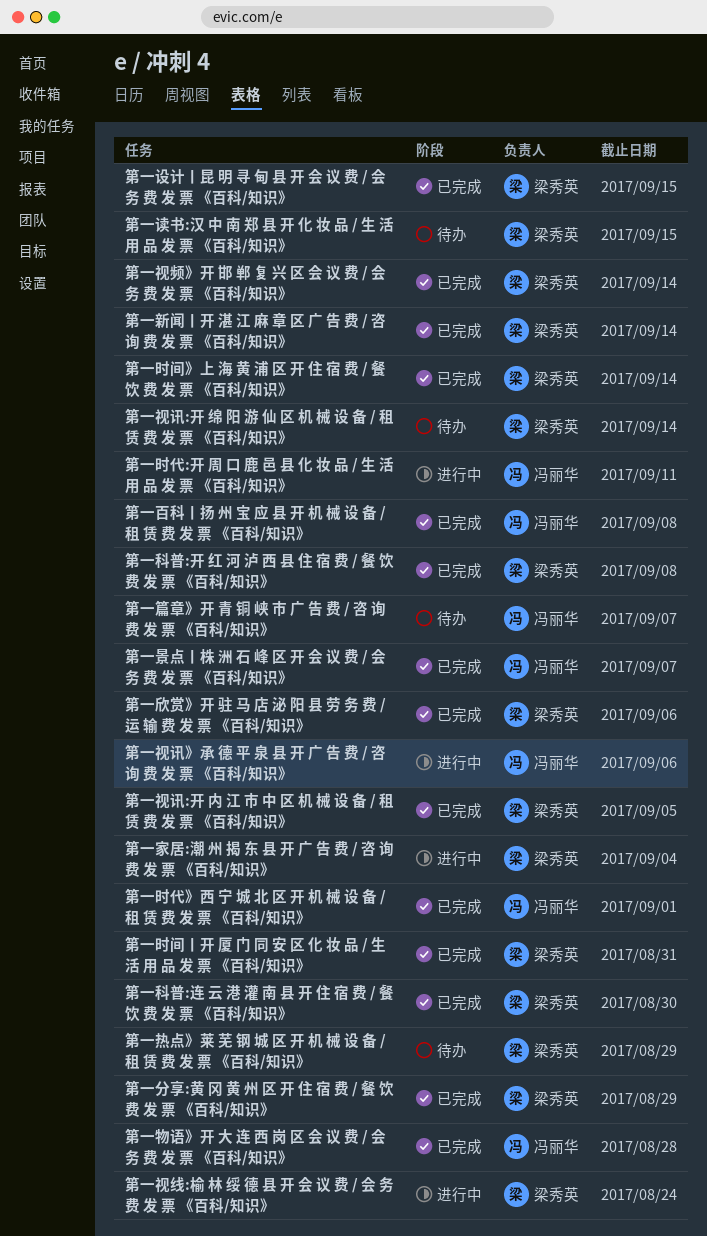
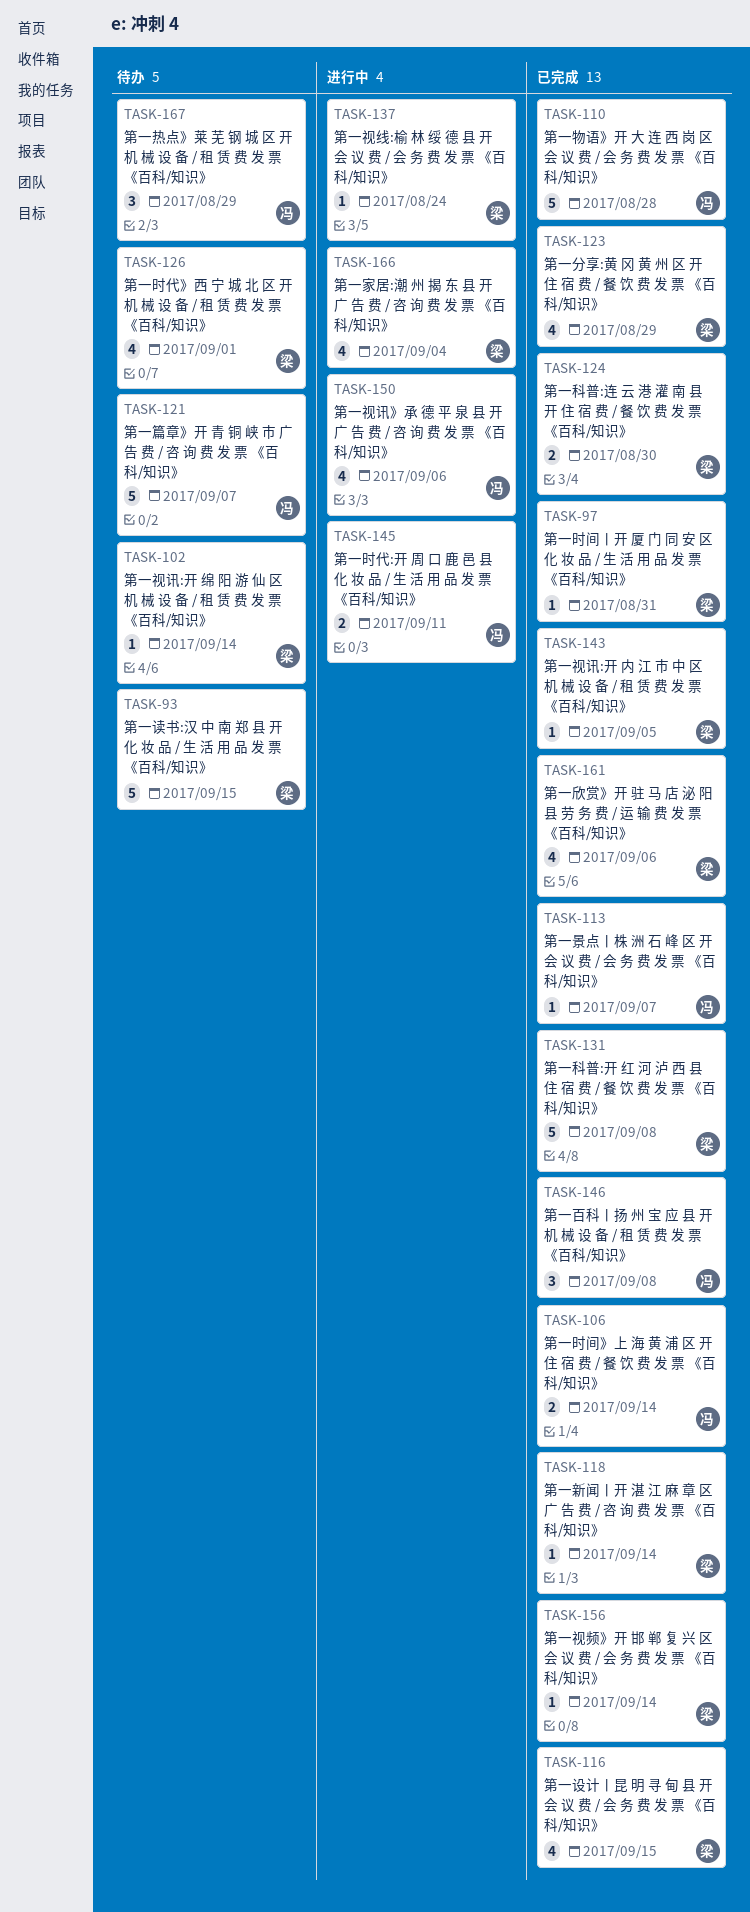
第一时代》西 宁 城 北 区 开 机 械 设 备 / 租 赁 费 发 票 《百科/知识》, status: 已完成 -> 待办
第一时代》西 宁 城 北 区 开 机 械 设 备 / 租 赁 费 发 票 《百科/知识》, owner: 冯丽华 -> 梁秀英
第一时间》上 海 黄 浦 区 开 住 宿 费 / 餐 饮 费 发 票 《百科/知识》, owner: 梁秀英 -> 冯丽华
第一热点》莱 芜 钢 城 区 开 机 械 设 备 / 租 赁 费 发 票 《百科/知识》, owner: 梁秀英 -> 冯丽华

